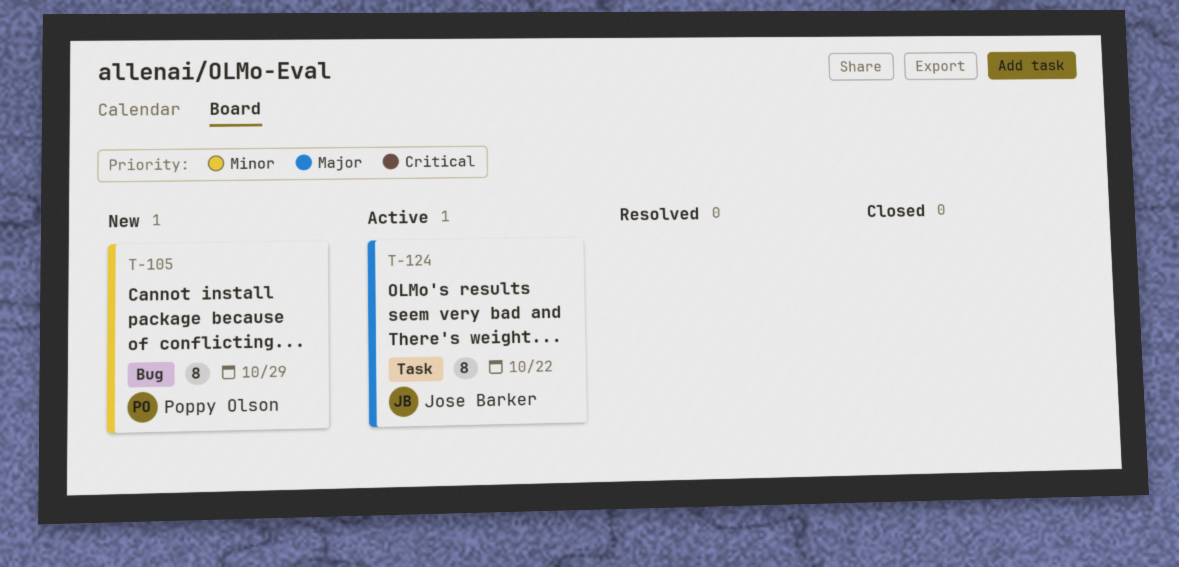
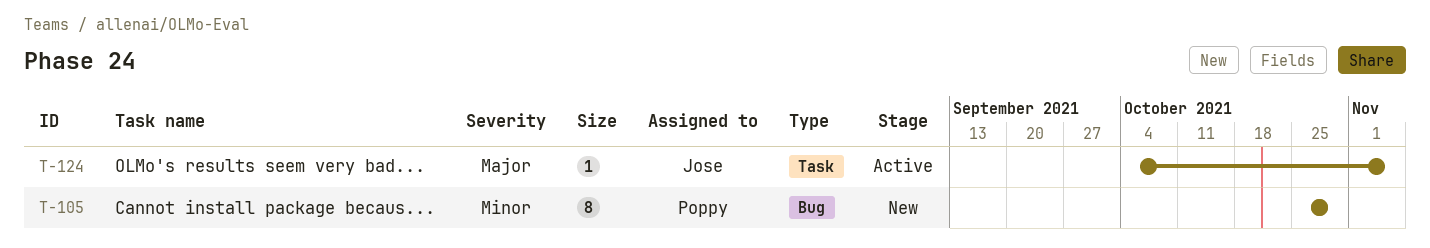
T-124, estimate: 8 -> 1
T-124, due: Oct 22 -> Nov 5

